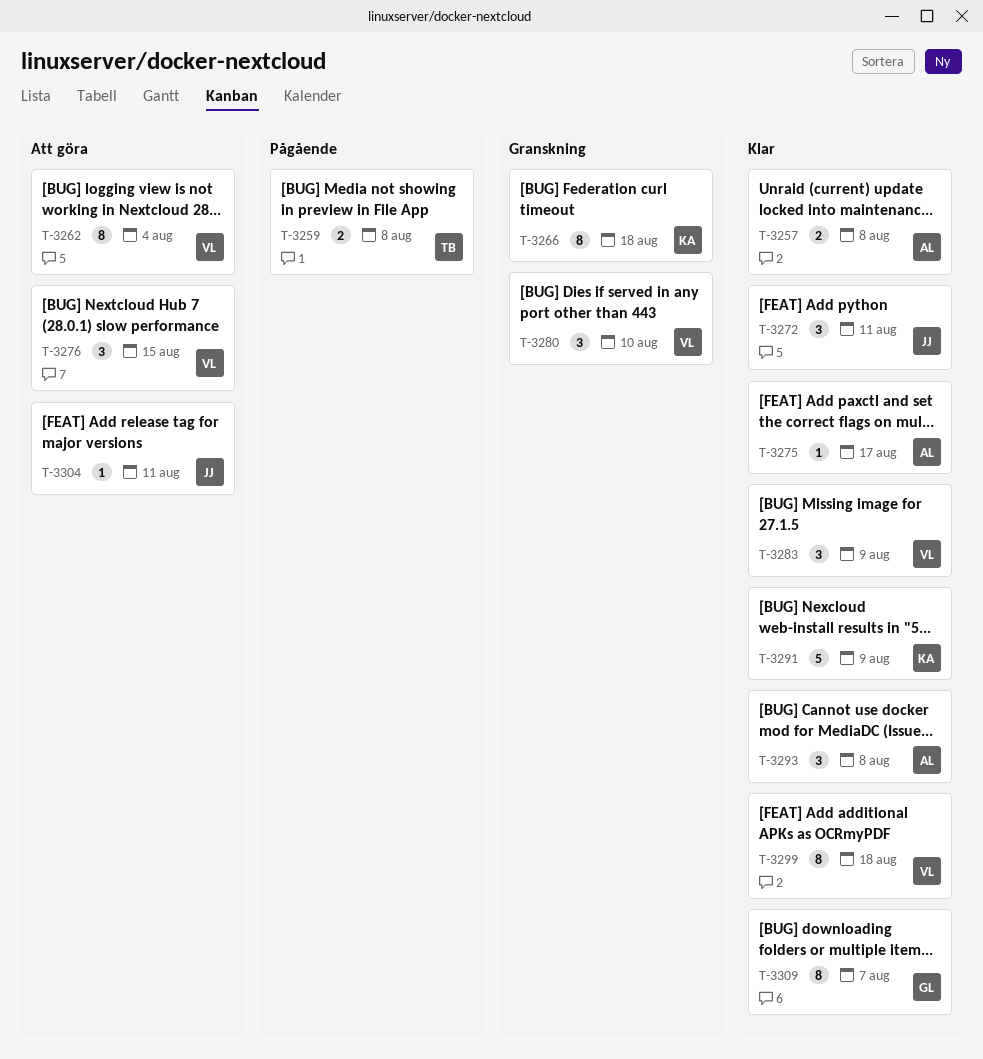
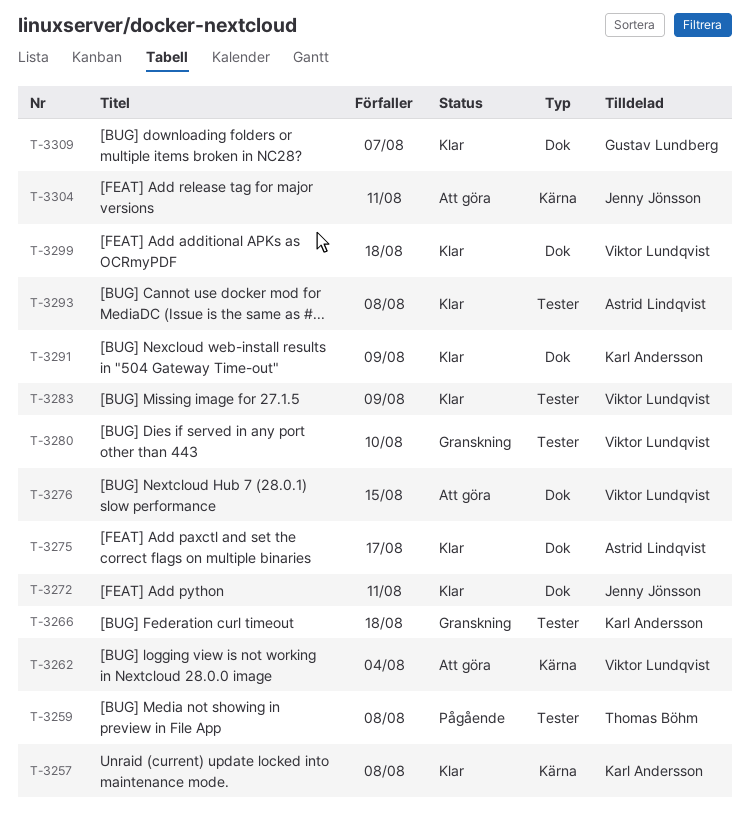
T-3257, owner: Astrid Lindqvist -> Karl Andersson

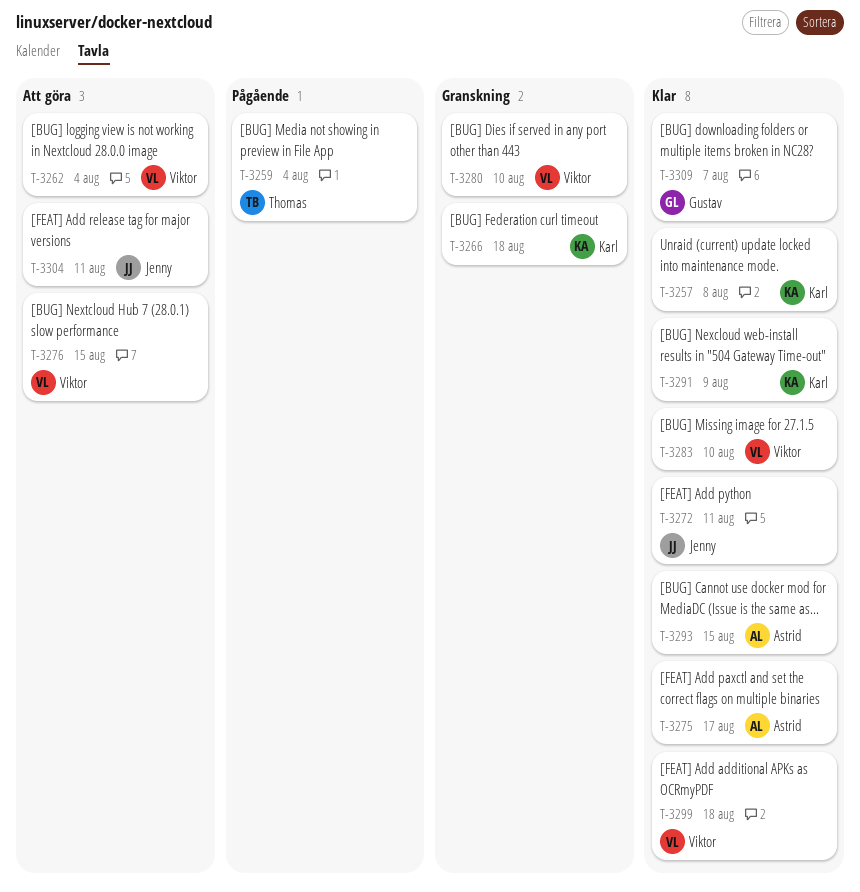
T-3259, due: Aug 8 -> Aug 4
T-3283, due: Aug 9 -> Aug 10
T-3293, due: Aug 8 -> Aug 15

